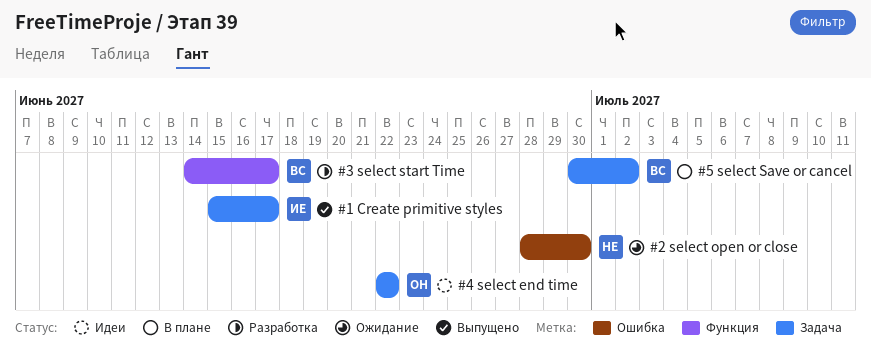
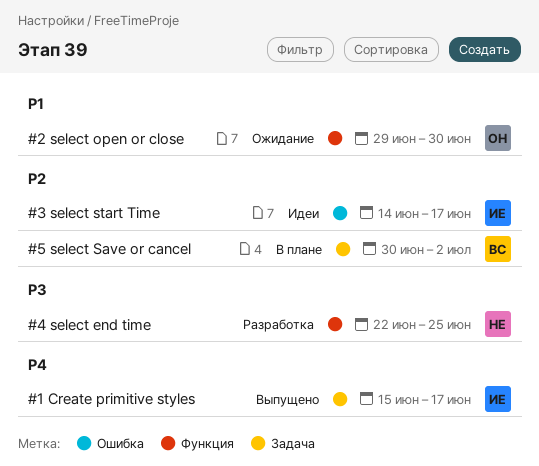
#2 select open or close, owner: НЕ -> ОН
#2 select open or close, label: Ошибка -> Функция
#2 select open or close, start: Jun 28 -> Jun 29
#3 select start Time, status: Разработка -> Идеи
#3 select start Time, owner: ВС -> ИЕ
#3 select start Time, label: Функция -> Ошибка
#4 select end time, status: Идеи -> Разработка
#4 select end time, owner: ОН -> НЕ
#4 select end time, label: Задача -> Функция
#4 select end time, due: Jun 22 -> Jun 25

